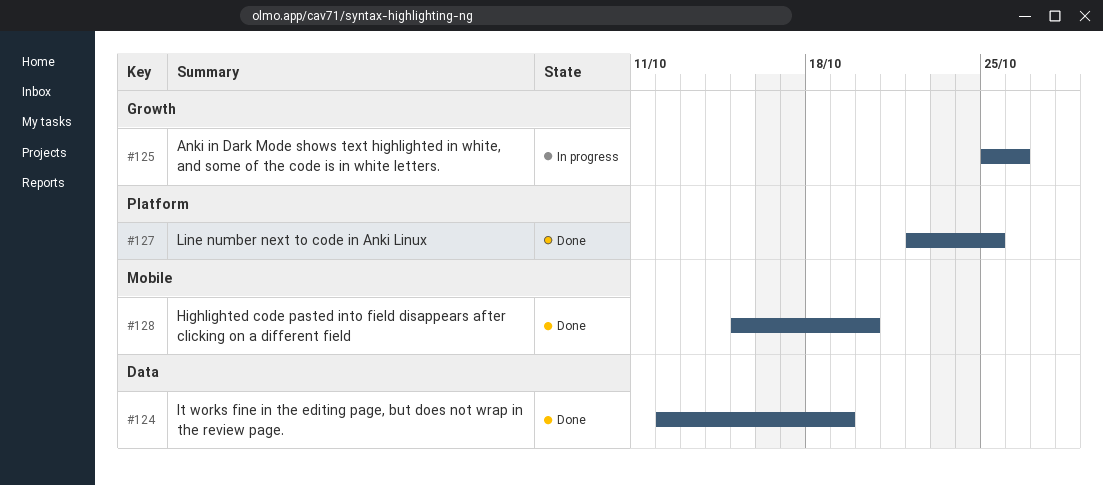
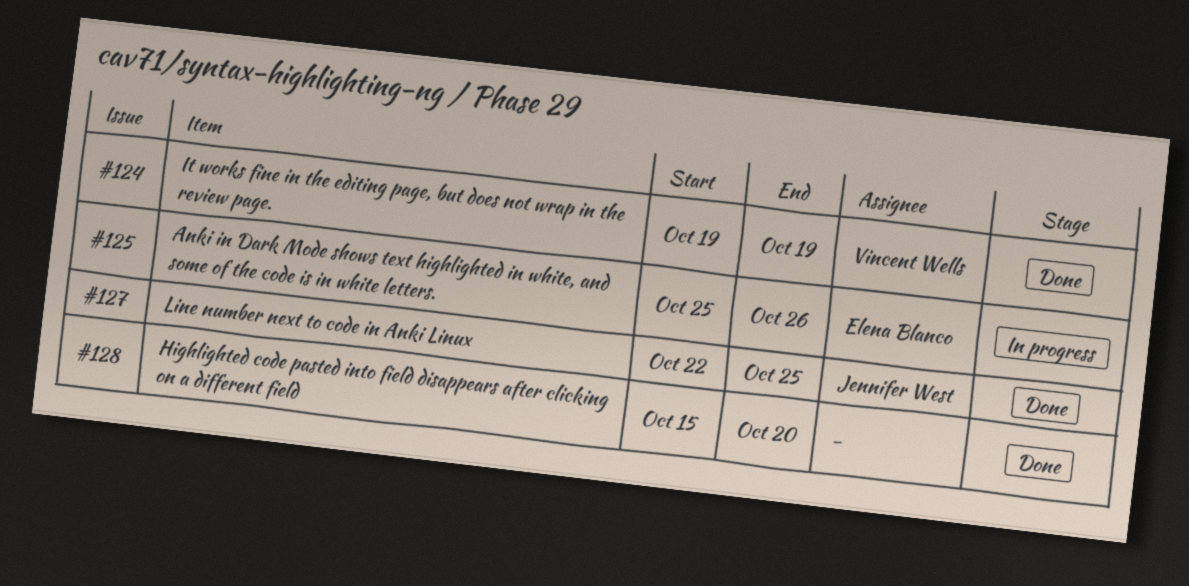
#124, start: Oct 12 -> Oct 19

